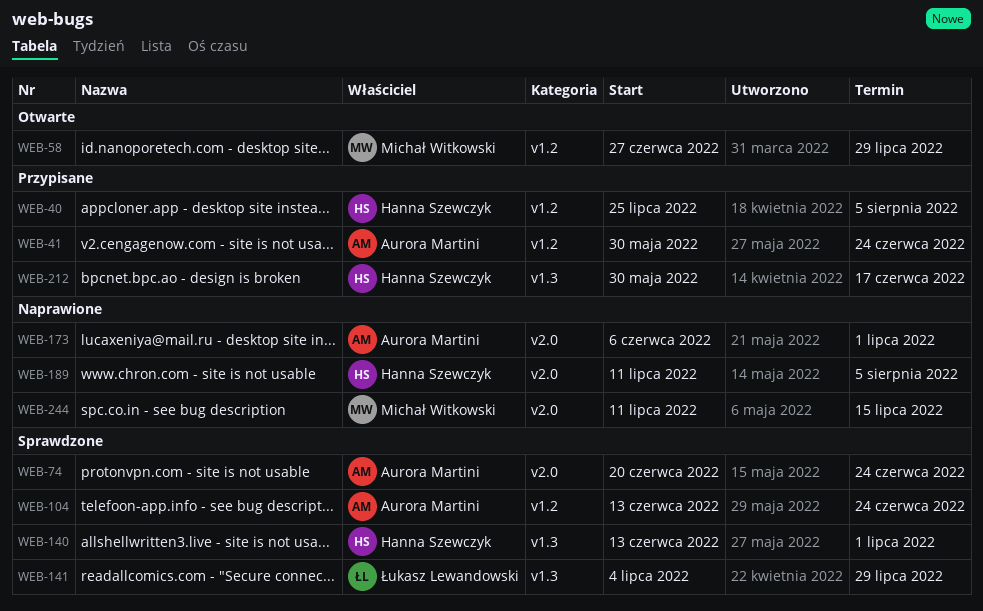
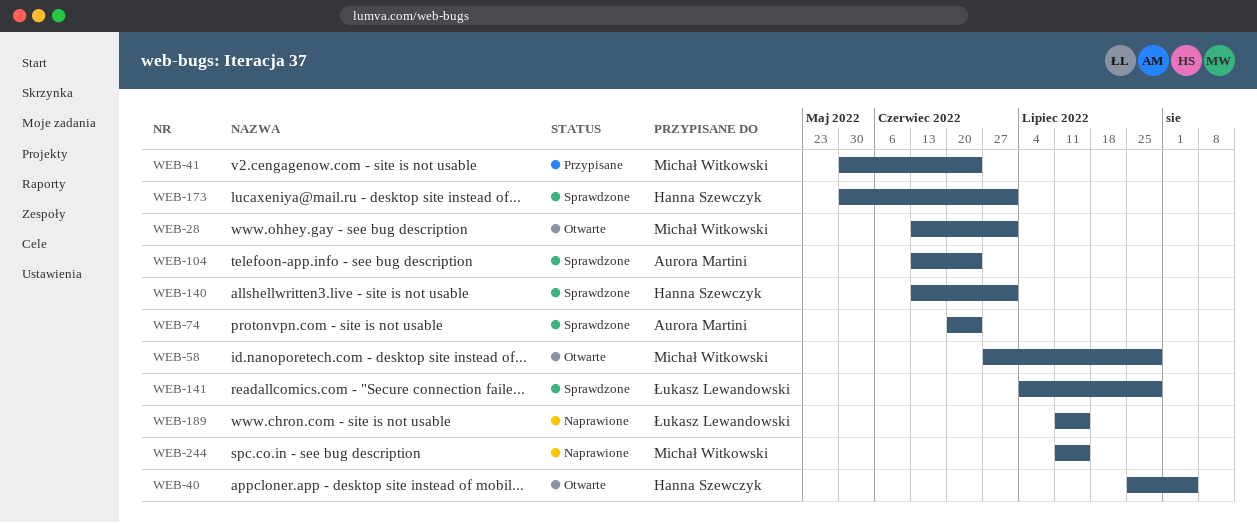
WEB-28: none -> present
WEB-40, status: Przypisane -> Otwarte
WEB-41, owner: Aurora Martini -> Michał Witkowski
WEB-173, status: Naprawione -> Sprawdzone
WEB-173, owner: Aurora Martini -> Hanna Szewczyk
WEB-173, start: Jun 6 -> May 30
WEB-189, owner: Hanna Szewczyk -> Łukasz Lewandowski
WEB-189, due: Aug 5 -> Jul 15
WEB-212: present -> none

